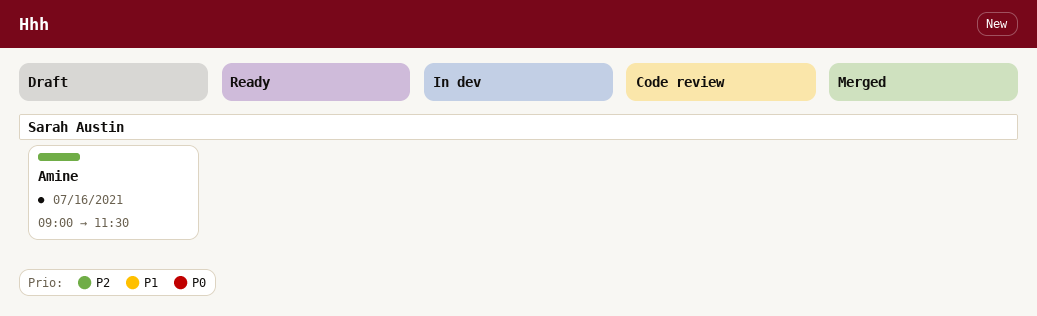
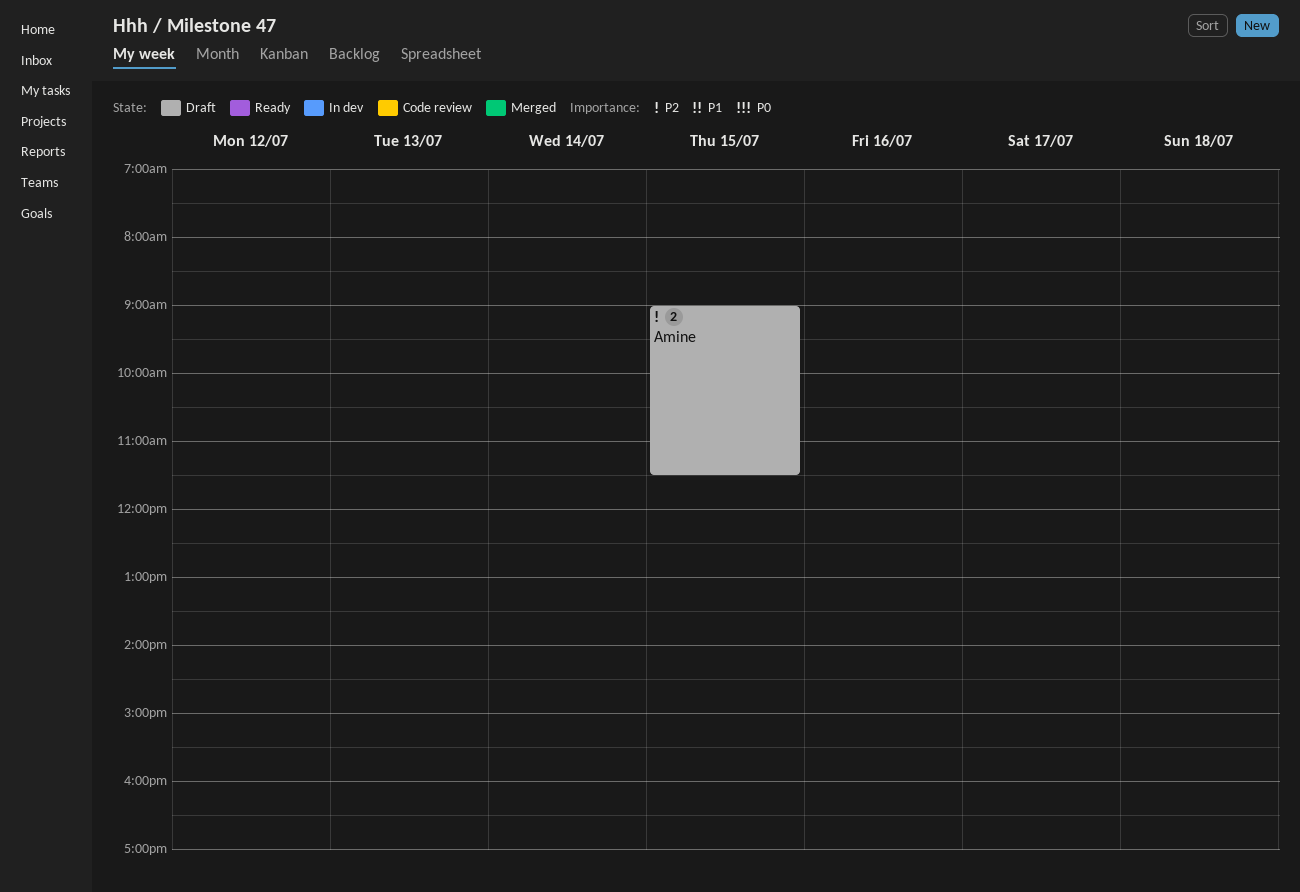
Amine, estimate: 1 -> 2
Amine, day: Jul 16 -> Jul 15

